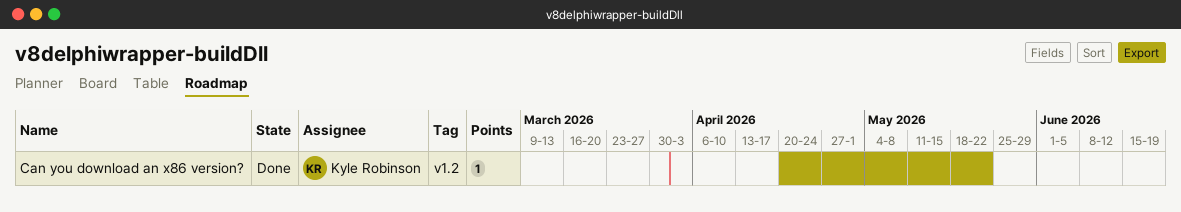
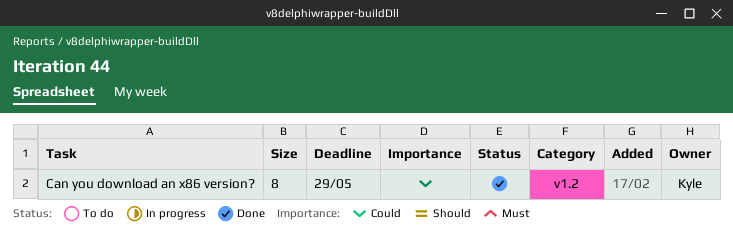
Can you download an x86 version?, estimate: 1 -> 8
Can you download an x86 version?, due: May 22 -> May 29

